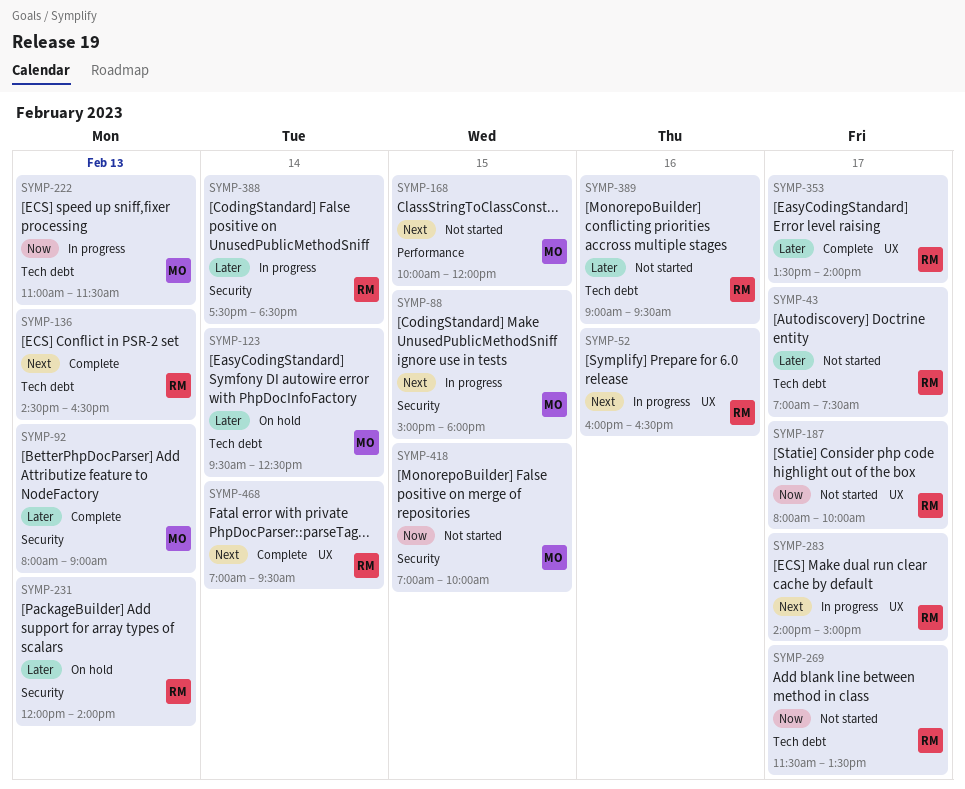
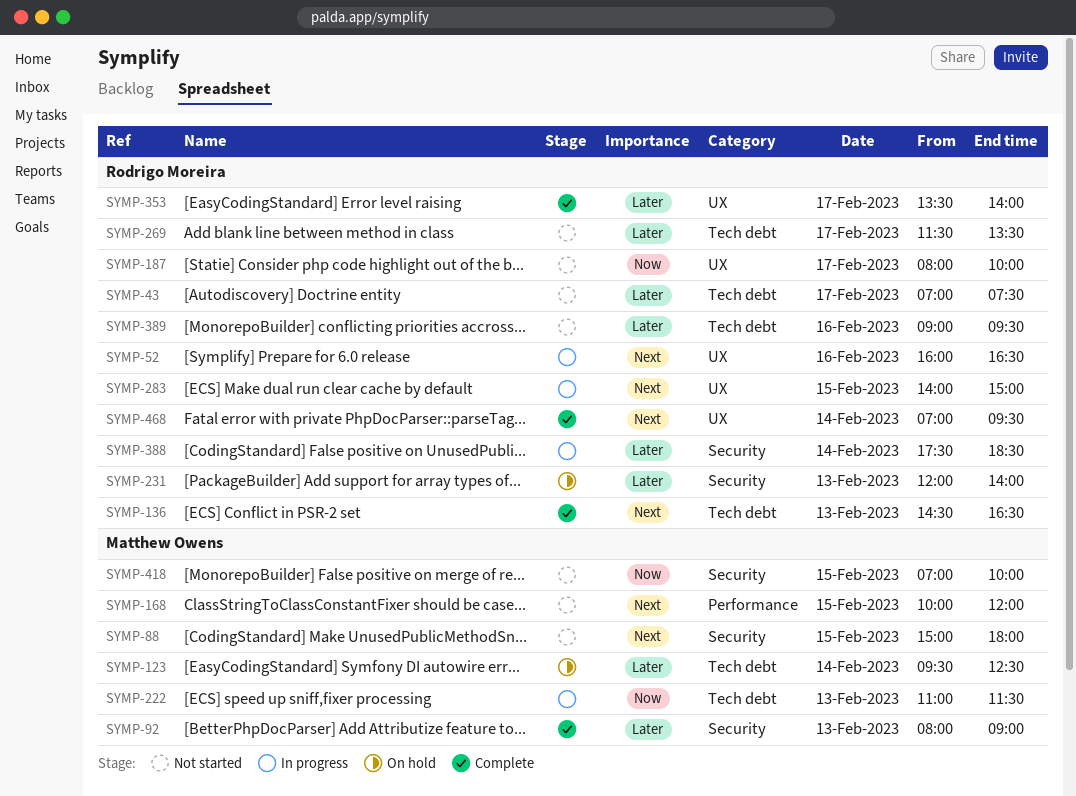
SYMP-88, status: In progress -> Not started
SYMP-269, priority: Now -> Later
SYMP-283, day: Feb 17 -> Feb 15

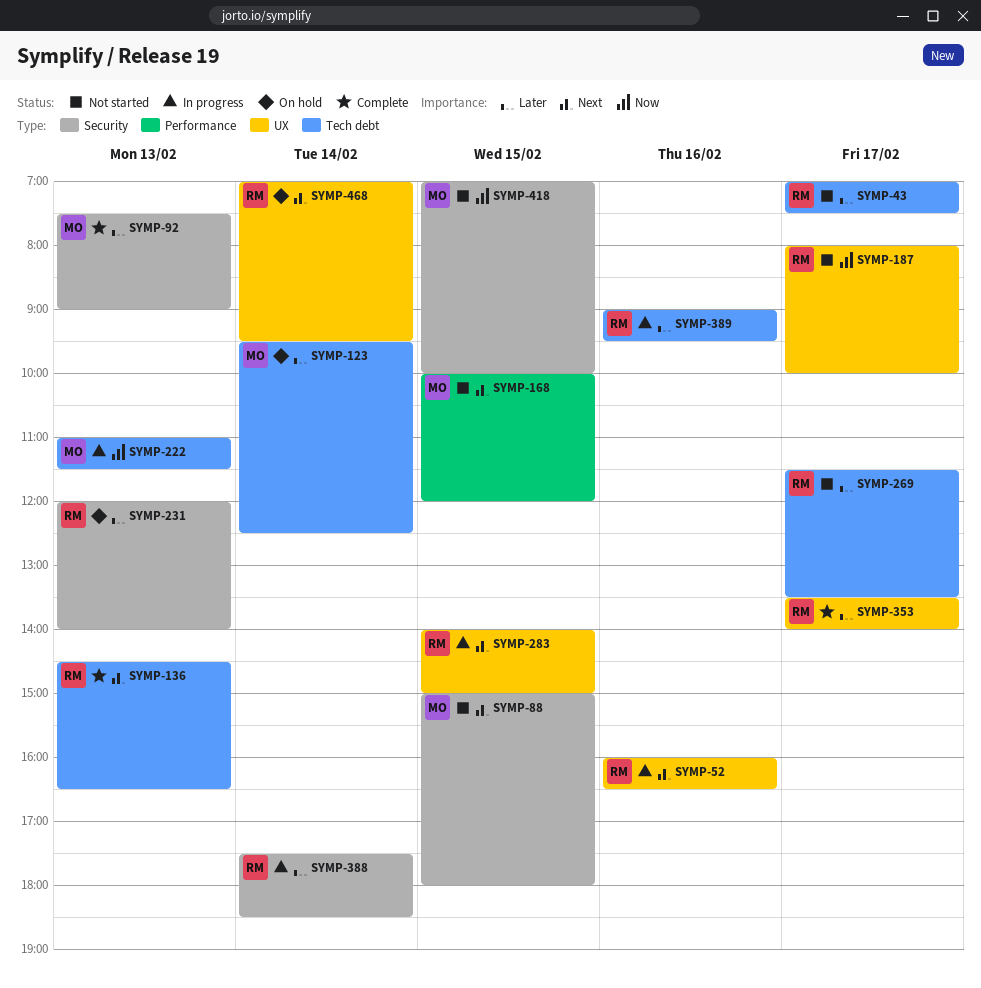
SYMP-92, begins: 08:00 -> 07:30
SYMP-389, status: Not started -> In progress
SYMP-468, status: Complete -> On hold

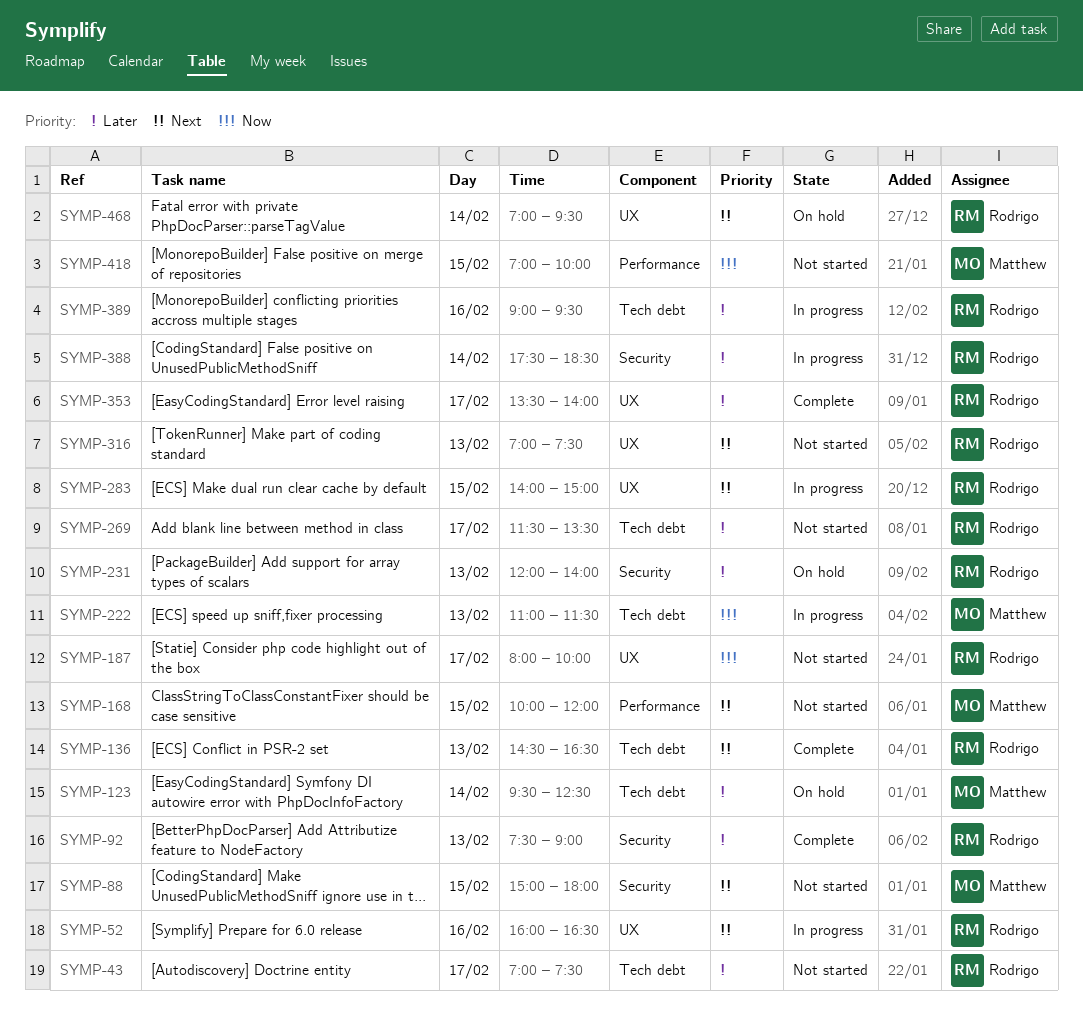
SYMP-92, owner: Matthew -> Rodrigo
SYMP-316: none -> present
SYMP-418, label: Security -> Performance

